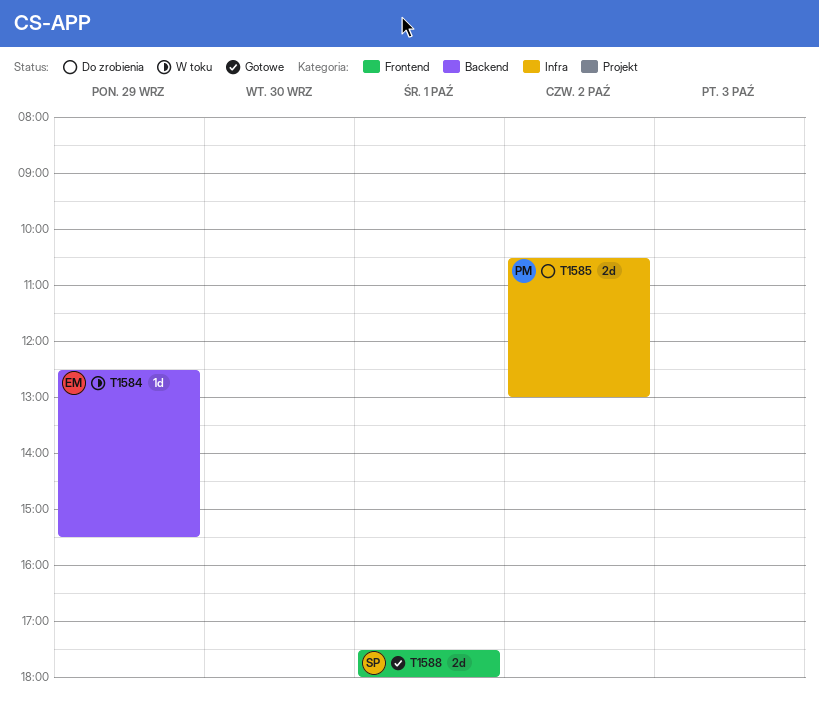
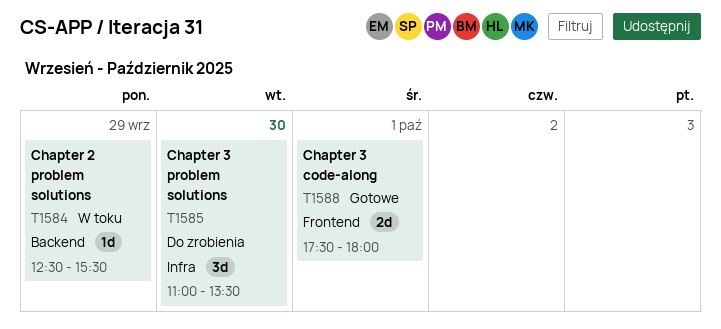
T1585, estimate: 2d -> 3d
T1585, day: Oct 2 -> Sep 30
T1585, begins: 10:30 -> 11:00
T1585, ends: 13:00 -> 13:30

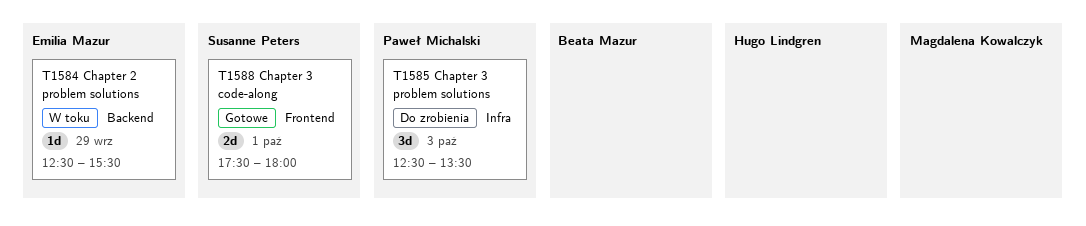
T1585, day: Sep 30 -> Oct 3
T1585, begins: 11:00 -> 12:30

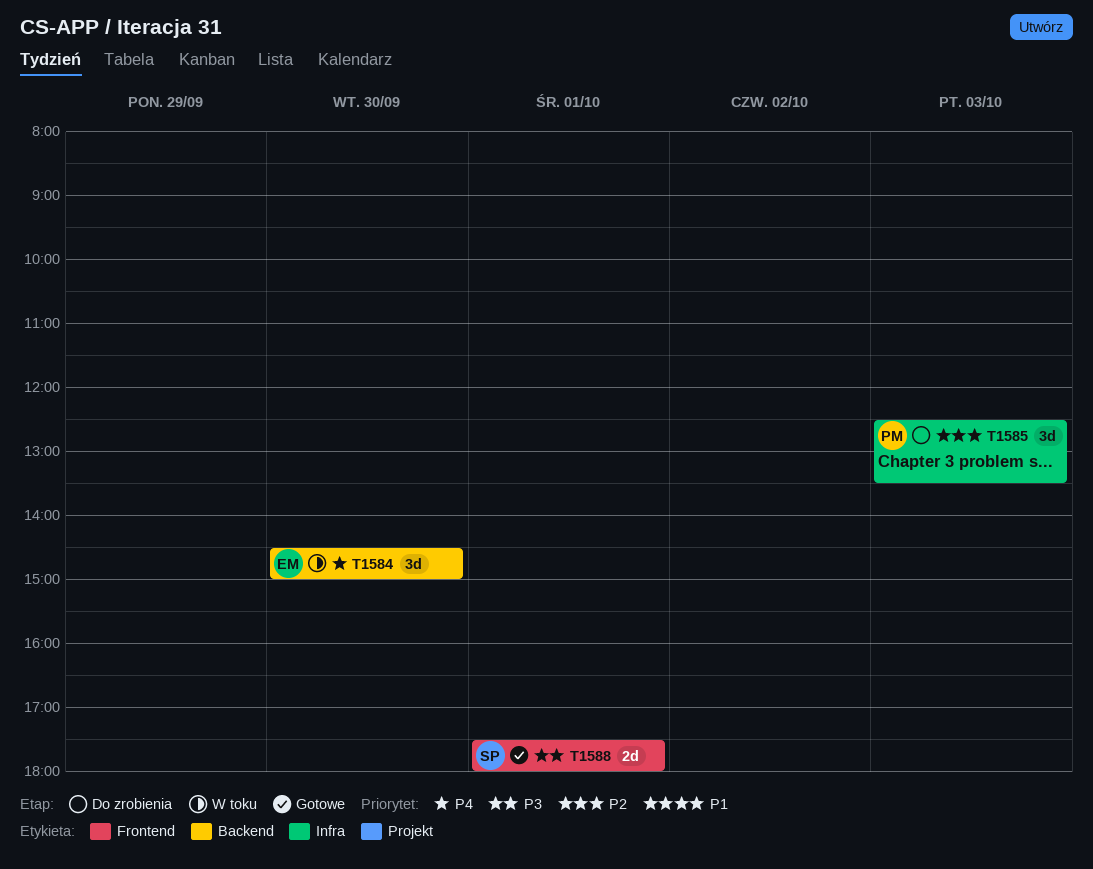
T1584, estimate: 1d -> 3d
T1584, day: Sep 29 -> Sep 30
T1584, begins: 12:30 -> 14:30
T1584, ends: 15:30 -> 15:00

